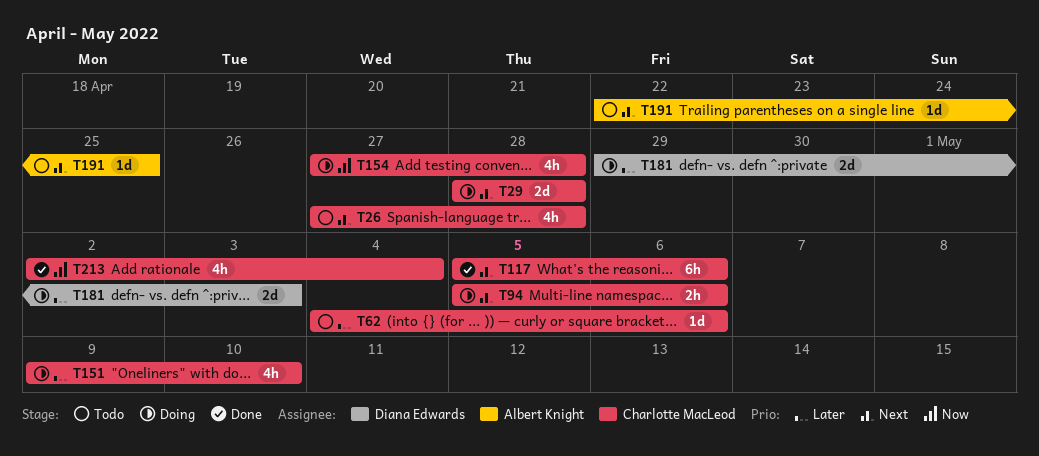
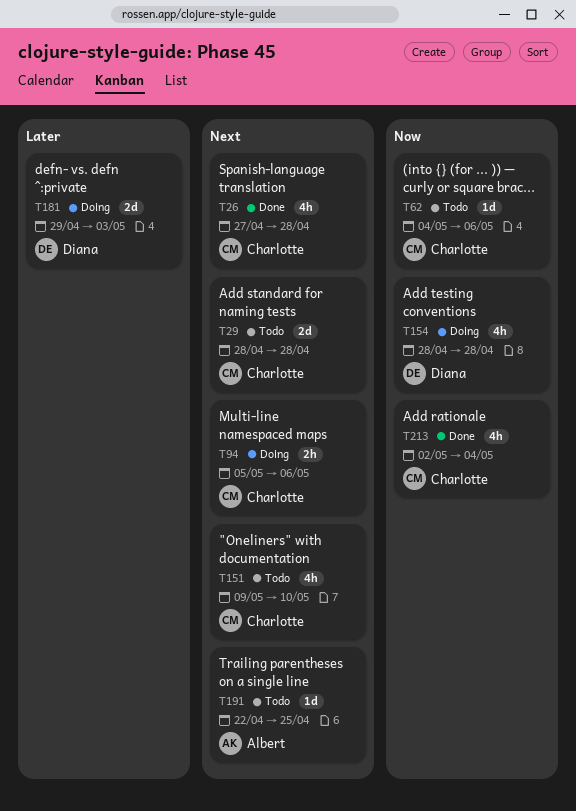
T26, status: Todo -> Done
T29, status: Doing -> Todo
T62, priority: Later -> Now
T117: present -> none
T151, status: Doing -> Todo
T151, priority: Later -> Next
T154, owner: Charlotte MacLeod -> Diana Edwards
T154, start: Apr 27 -> Apr 28

